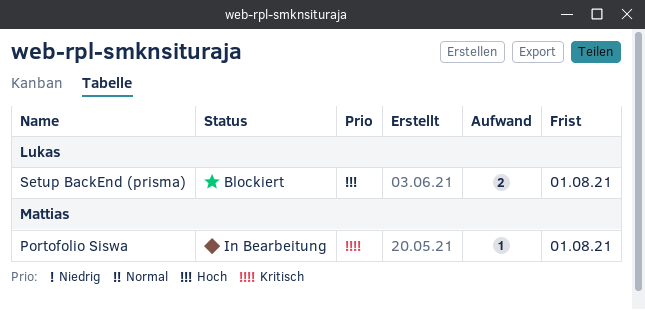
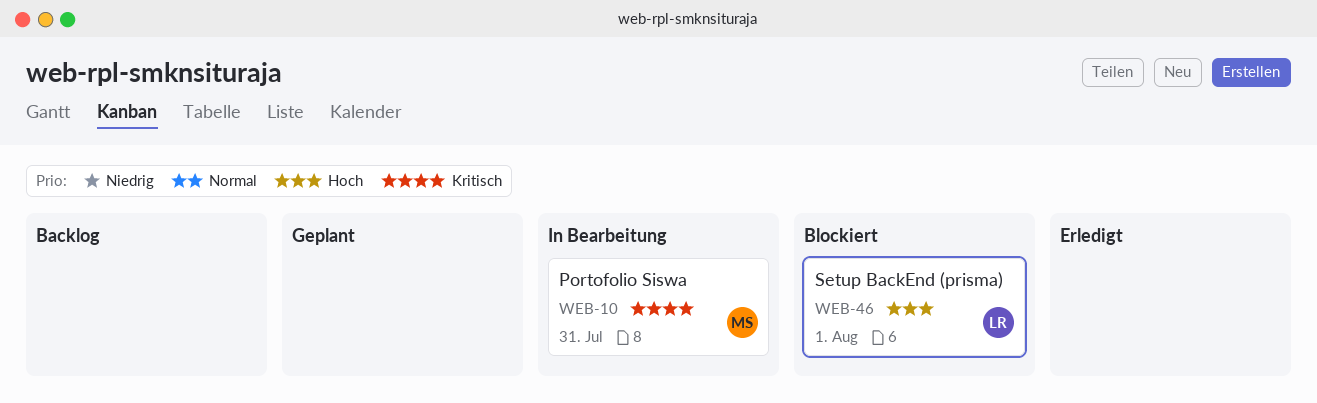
Portofolio Siswa, due: Aug 1 -> Jul 31

